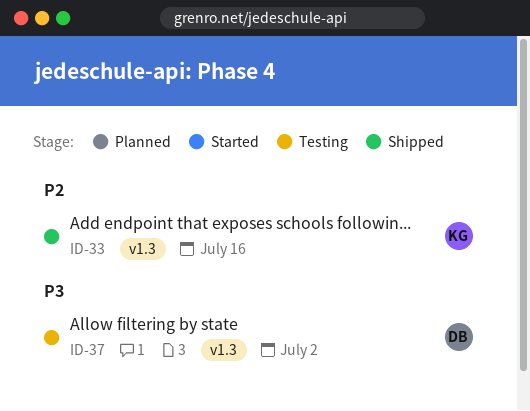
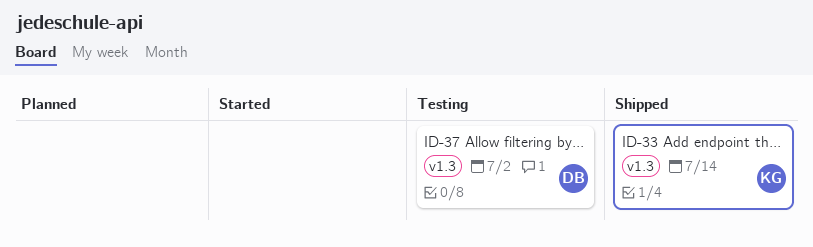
ID-33, due: Jul 16 -> Jul 14

